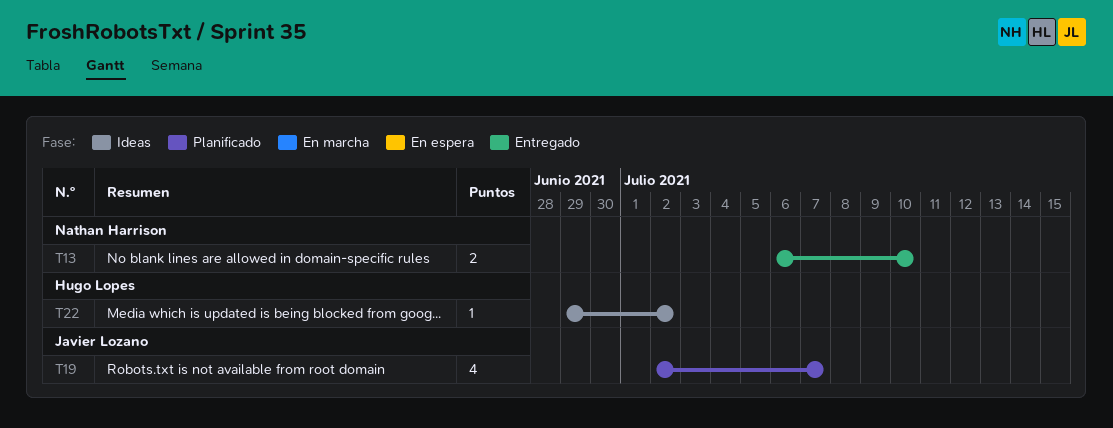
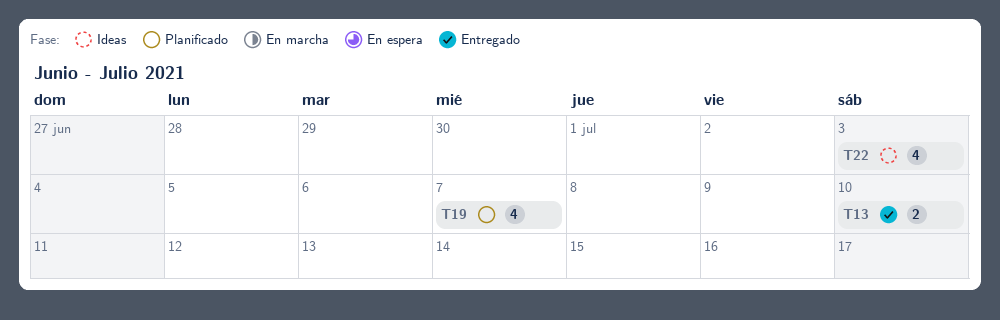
T22, estimate: 1 -> 4
T22, due: Jul 2 -> Jul 3

